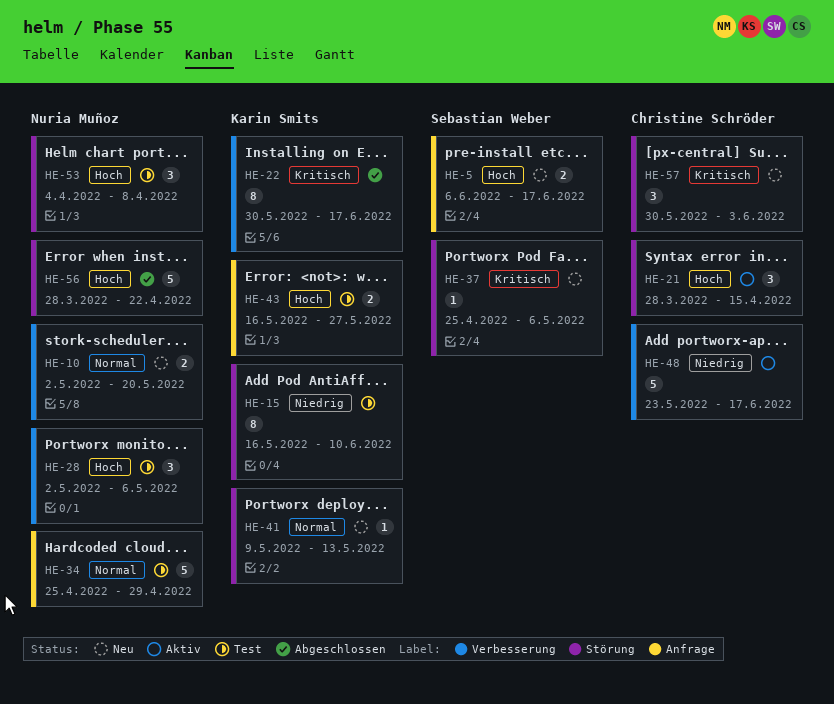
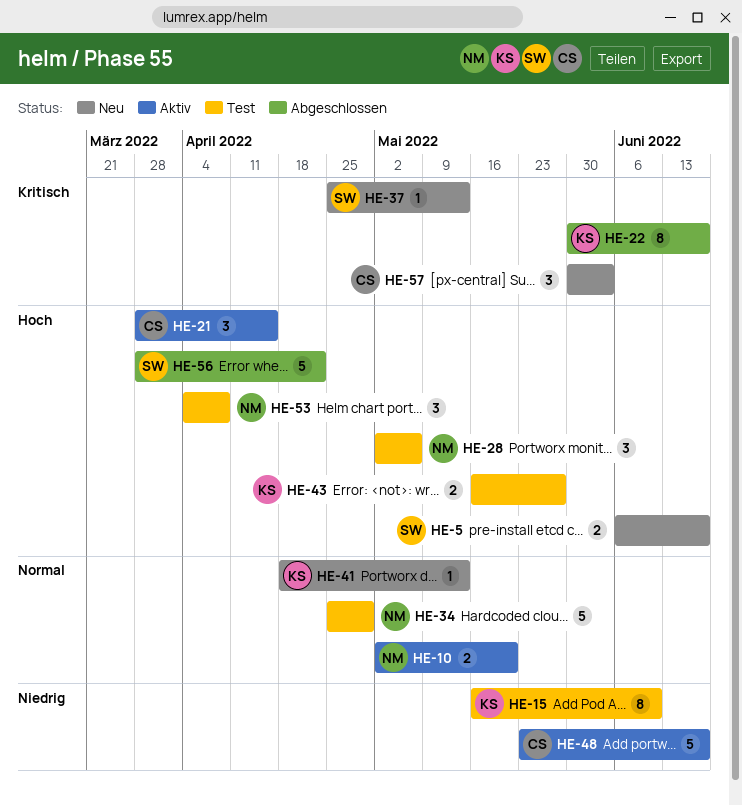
HE-10, status: Neu -> Aktiv
HE-37, due: May 6 -> May 13
HE-41, start: May 9 -> Apr 18
HE-56, owner: Nuria Muñoz -> Sebastian Weber

